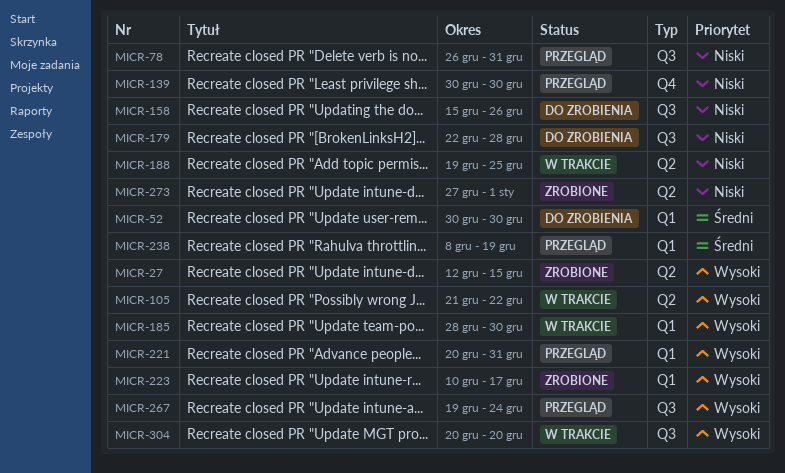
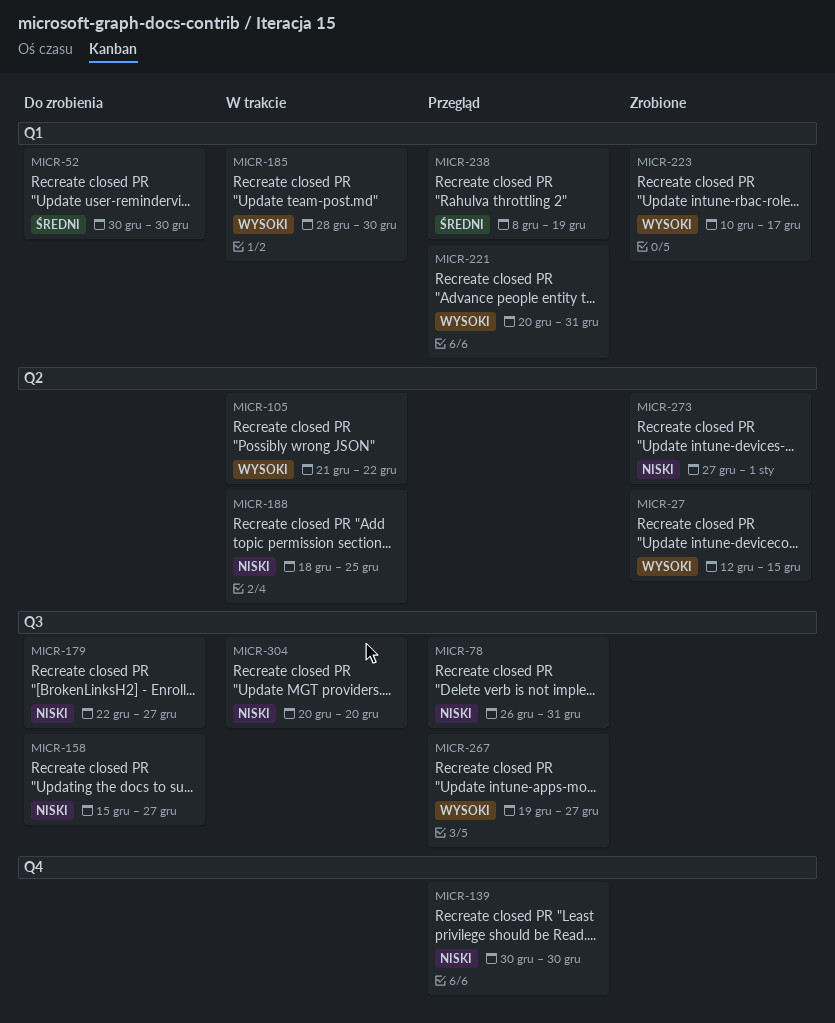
MICR-158, due: Dec 26 -> Dec 27
MICR-179, due: Dec 28 -> Dec 27
MICR-188, start: Dec 19 -> Dec 18
MICR-267, due: Dec 24 -> Dec 27
MICR-304, priority: Wysoki -> Niski

